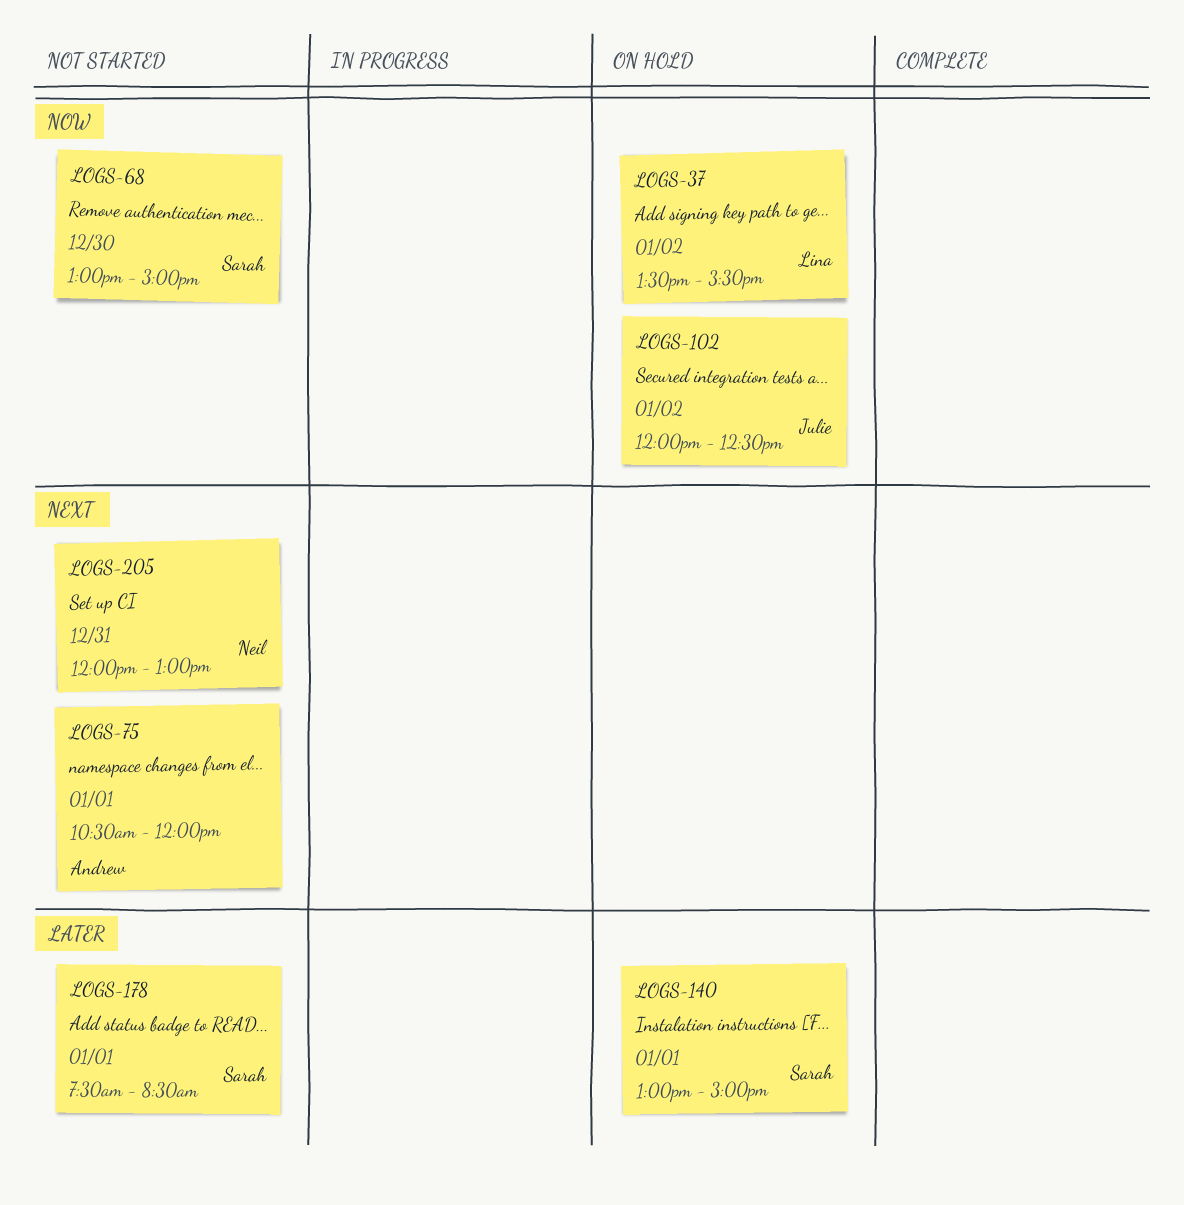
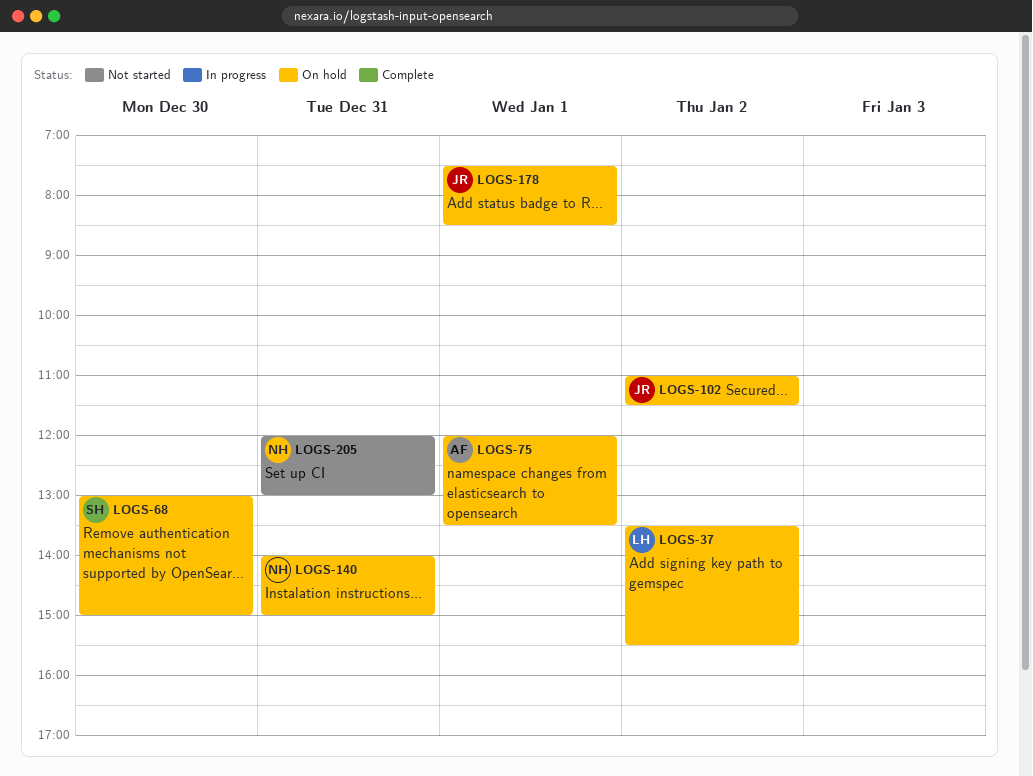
LOGS-68, status: Not started -> On hold
LOGS-75, status: Not started -> On hold
LOGS-75, begins: 10:30 -> 12:00
LOGS-75, ends: 12:00 -> 13:30
LOGS-102, begins: 12:00 -> 11:00
LOGS-102, ends: 12:30 -> 11:30
LOGS-140, owner: Sarah -> Neil
LOGS-140, day: Jan 1 -> Dec 31
LOGS-140, begins: 13:00 -> 14:00
LOGS-178, status: Not started -> On hold
LOGS-178, owner: Sarah -> Julie

